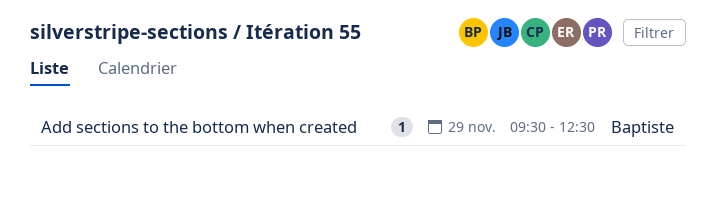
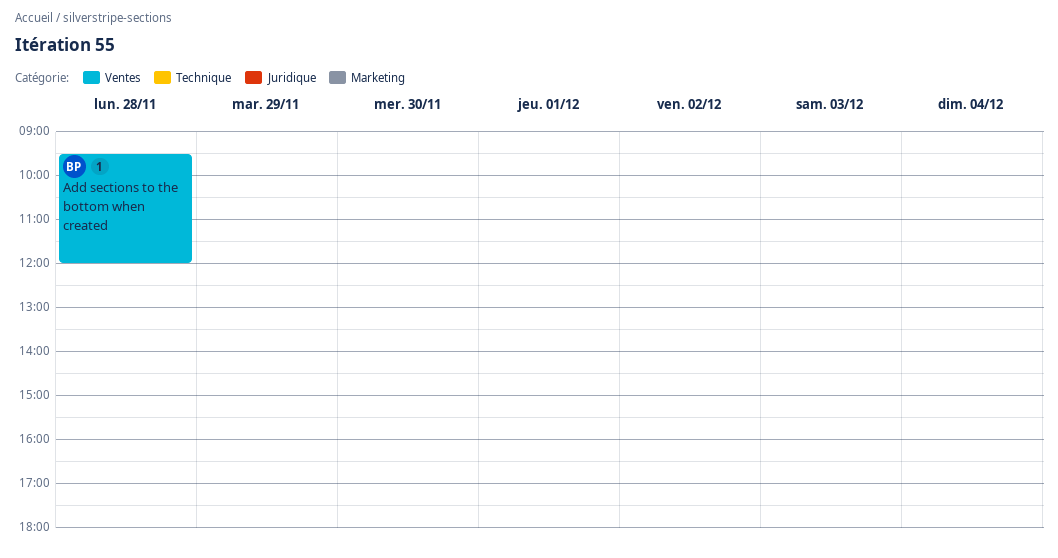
Add sections to the bottom when created, day: Nov 29 -> Nov 28
Add sections to the bottom when created, ends: 12:30 -> 12:00

